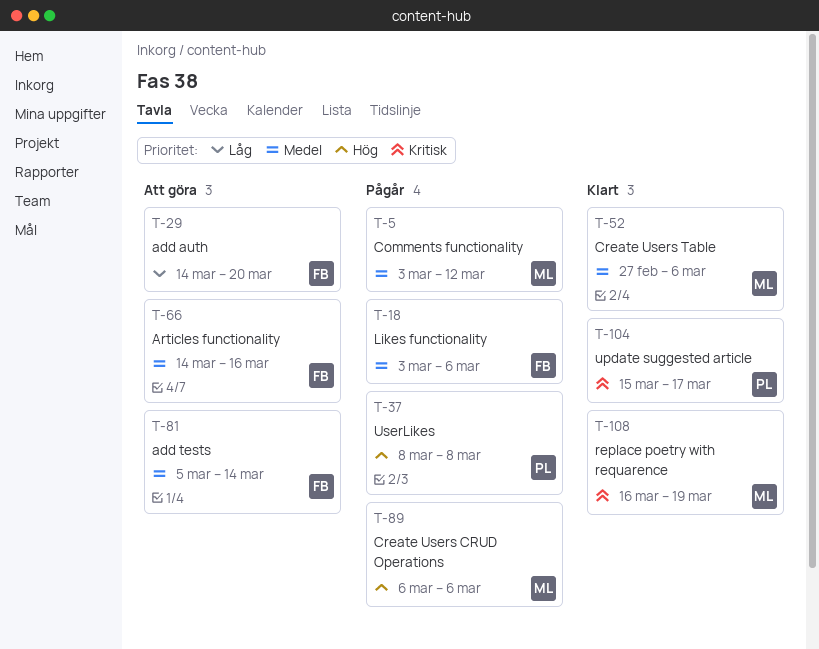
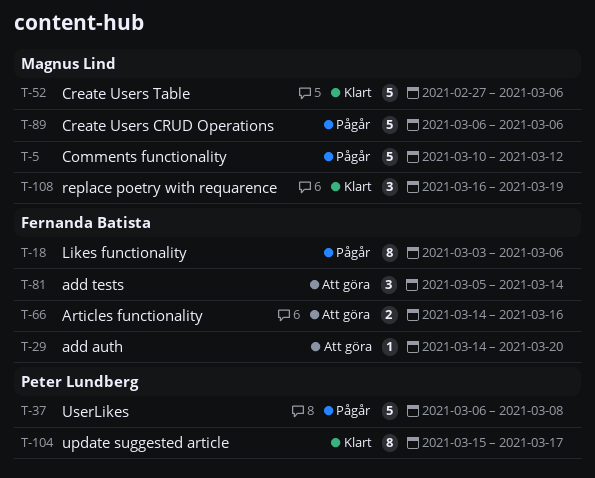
T-5, start: Mar 3 -> Mar 10
T-37, start: Mar 8 -> Mar 6

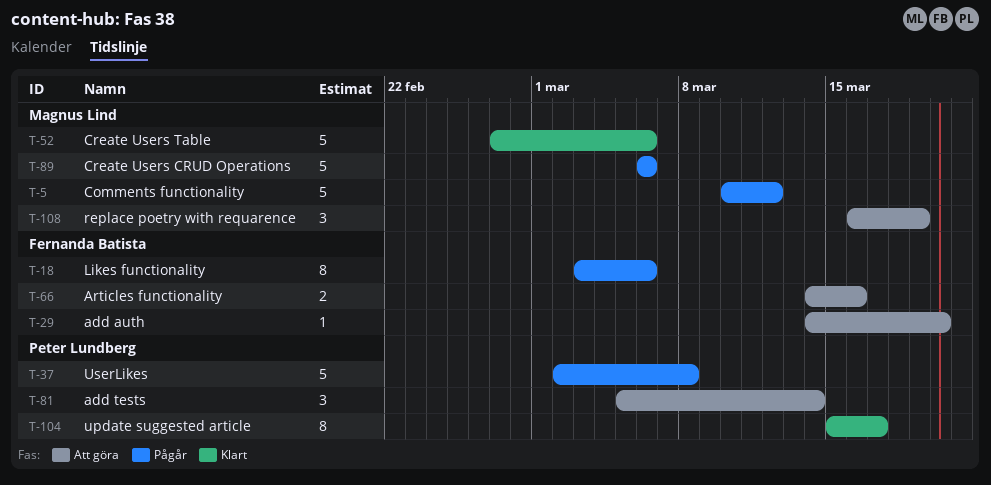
T-37, start: Mar 6 -> Mar 2
T-81, owner: Fernanda Batista -> Peter Lundberg
T-108, status: Klart -> Att göra

